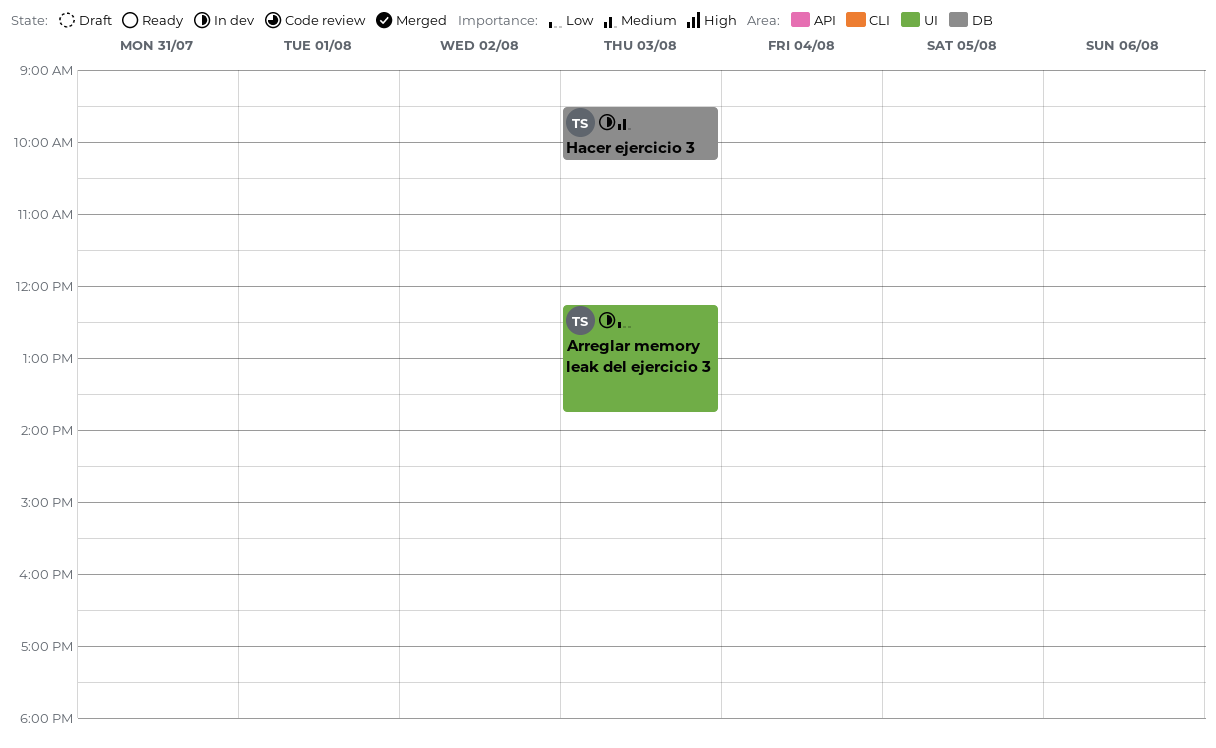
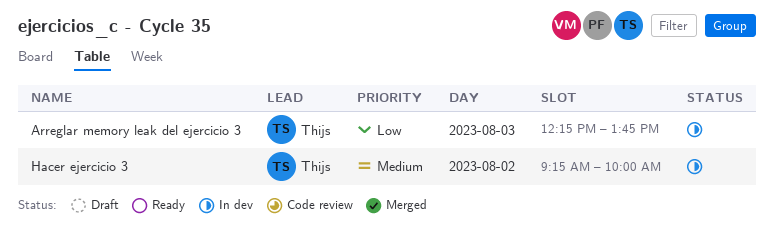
Hacer ejercicio 3, day: Aug 3 -> Aug 2
Hacer ejercicio 3, begins: 09:30 -> 09:15
Hacer ejercicio 3, ends: 10:15 -> 10:00

